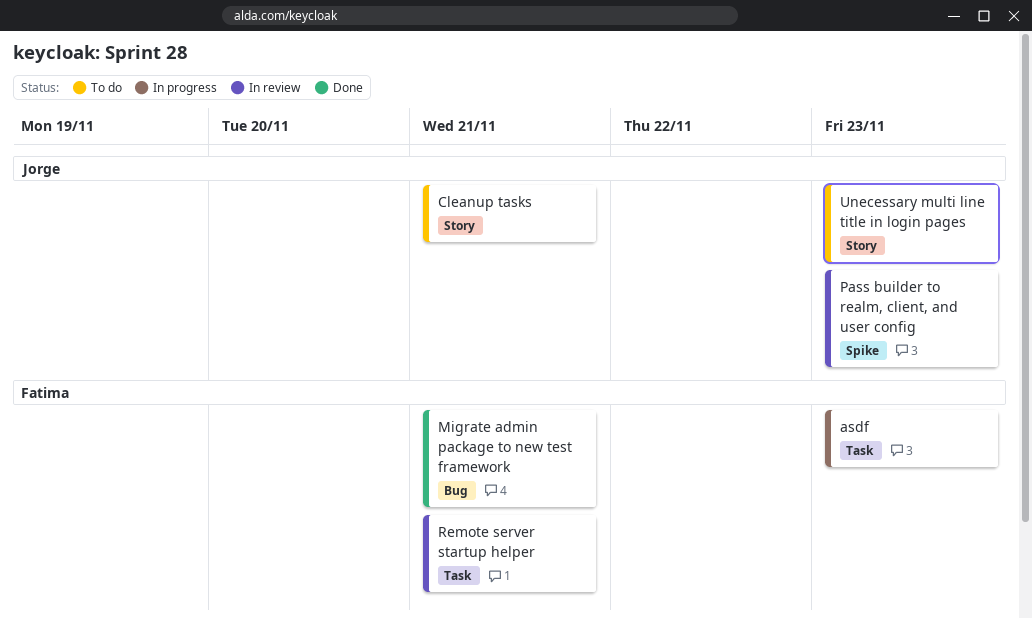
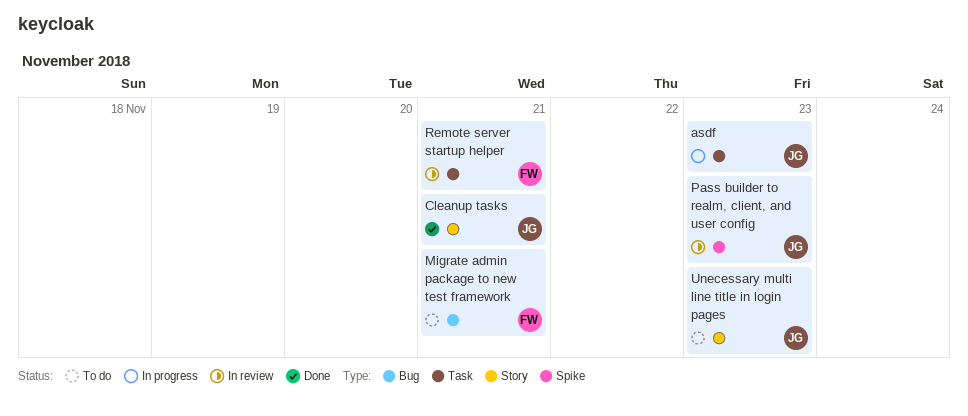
asdf, owner: Fatima -> Jorge
Cleanup tasks, status: To do -> Done
Migrate admin package to new test framework, status: Done -> To do

